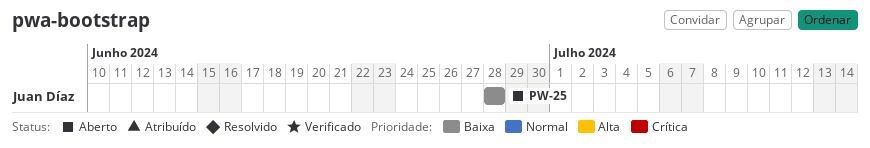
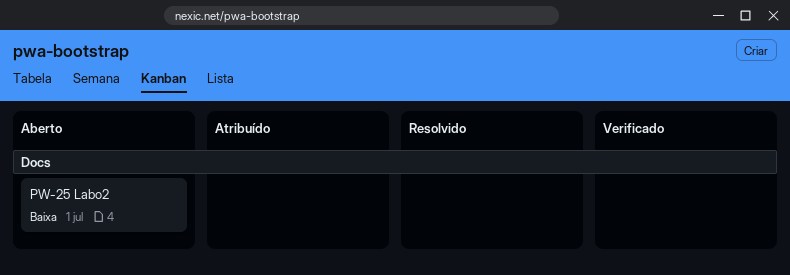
PW-25, due: Jun 28 -> Jul 1

